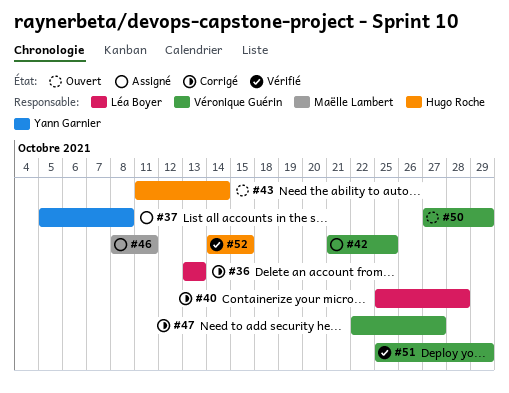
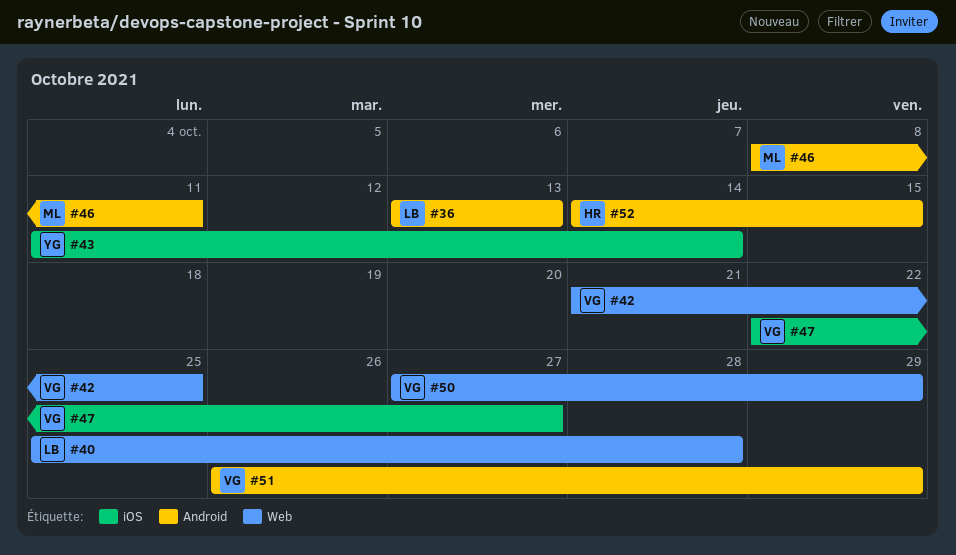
#37: present -> none
#43, owner: Hugo Roche -> Yann Garnier
#51, start: Oct 25 -> Oct 26

